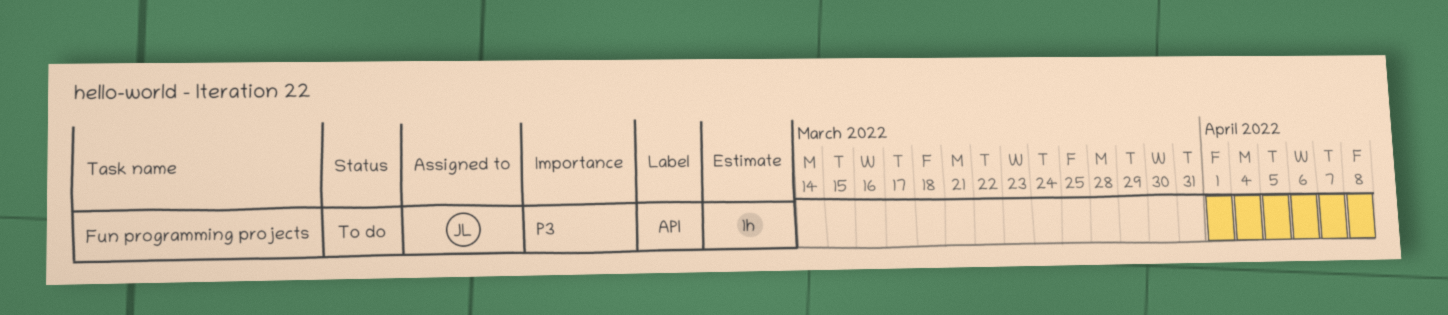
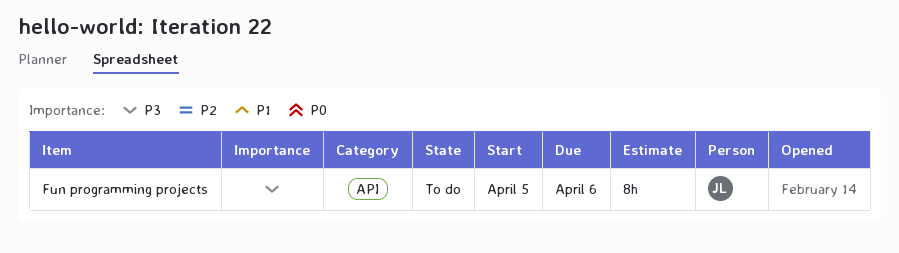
Fun programming projects, estimate: 1h -> 8h
Fun programming projects, start: Apr 1 -> Apr 5
Fun programming projects, due: Apr 8 -> Apr 6

